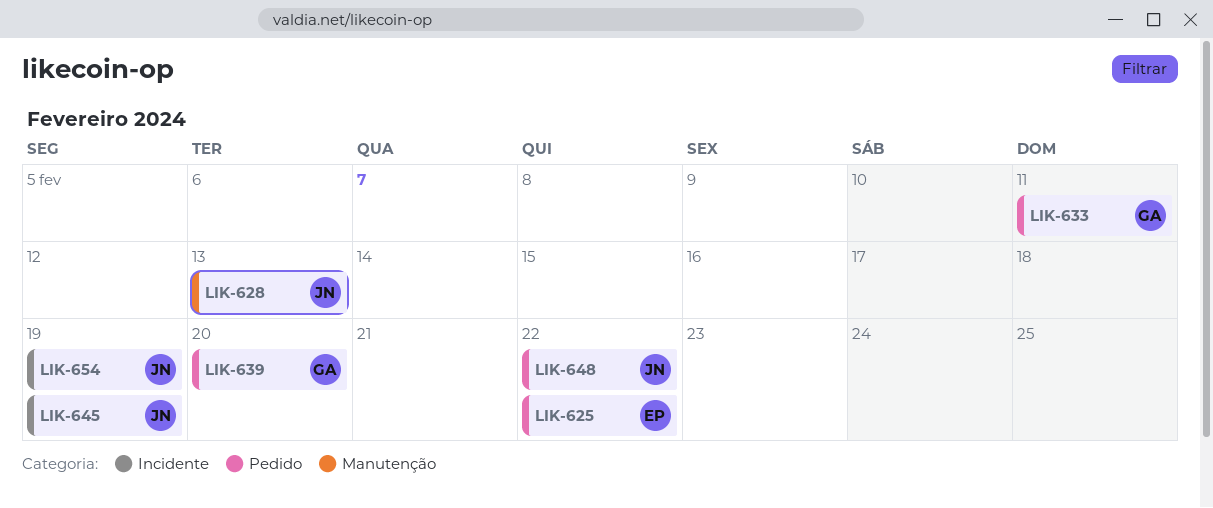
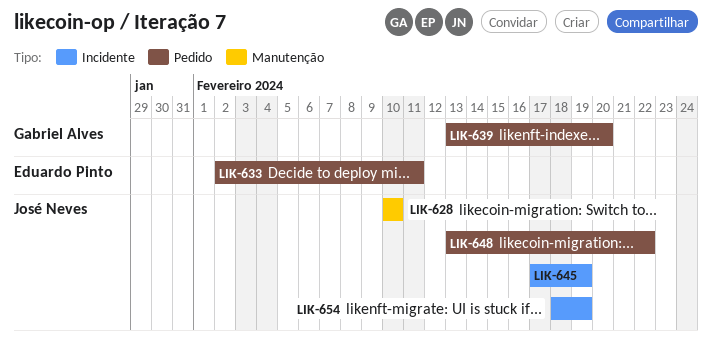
LIK-625: present -> none
LIK-628, due: Feb 13 -> Feb 10
LIK-633, owner: Gabriel Alves -> Eduardo Pinto

